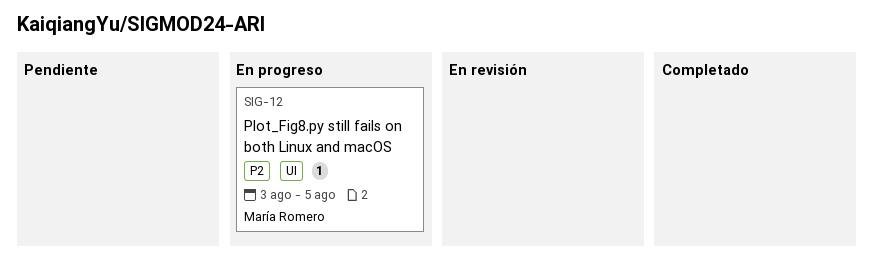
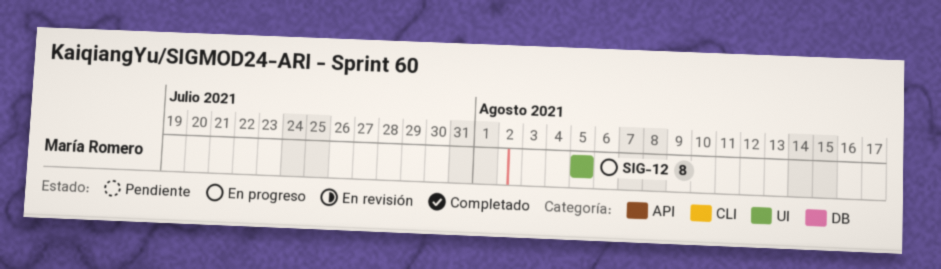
SIG-12, estimate: 1 -> 8
SIG-12, start: Aug 3 -> Aug 5

